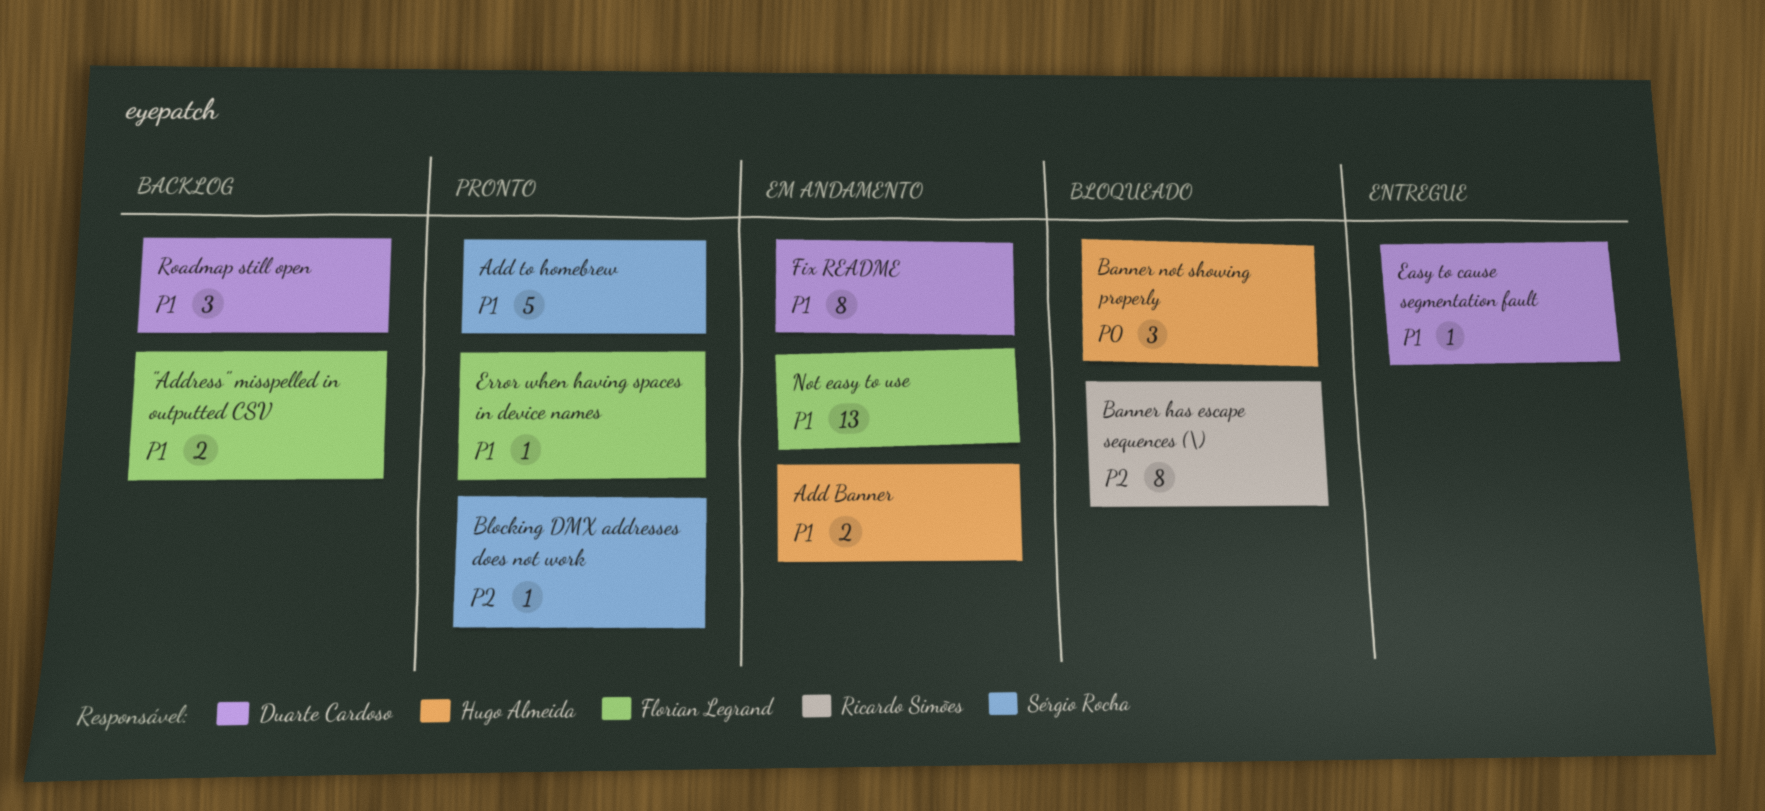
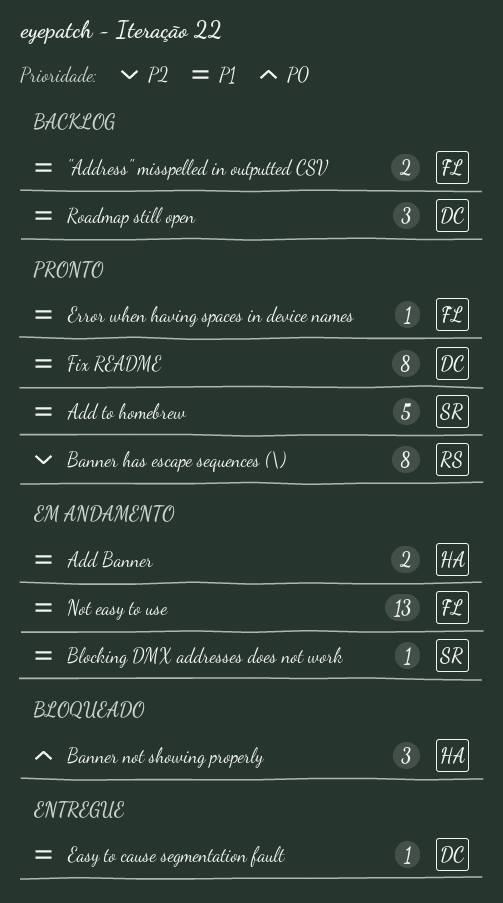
Banner has escape sequences (\), status: Bloqueado -> Pronto
Blocking DMX addresses does not work, status: Pronto -> Em andamento
Blocking DMX addresses does not work, priority: P2 -> P1
Fix README, status: Em andamento -> Pronto

